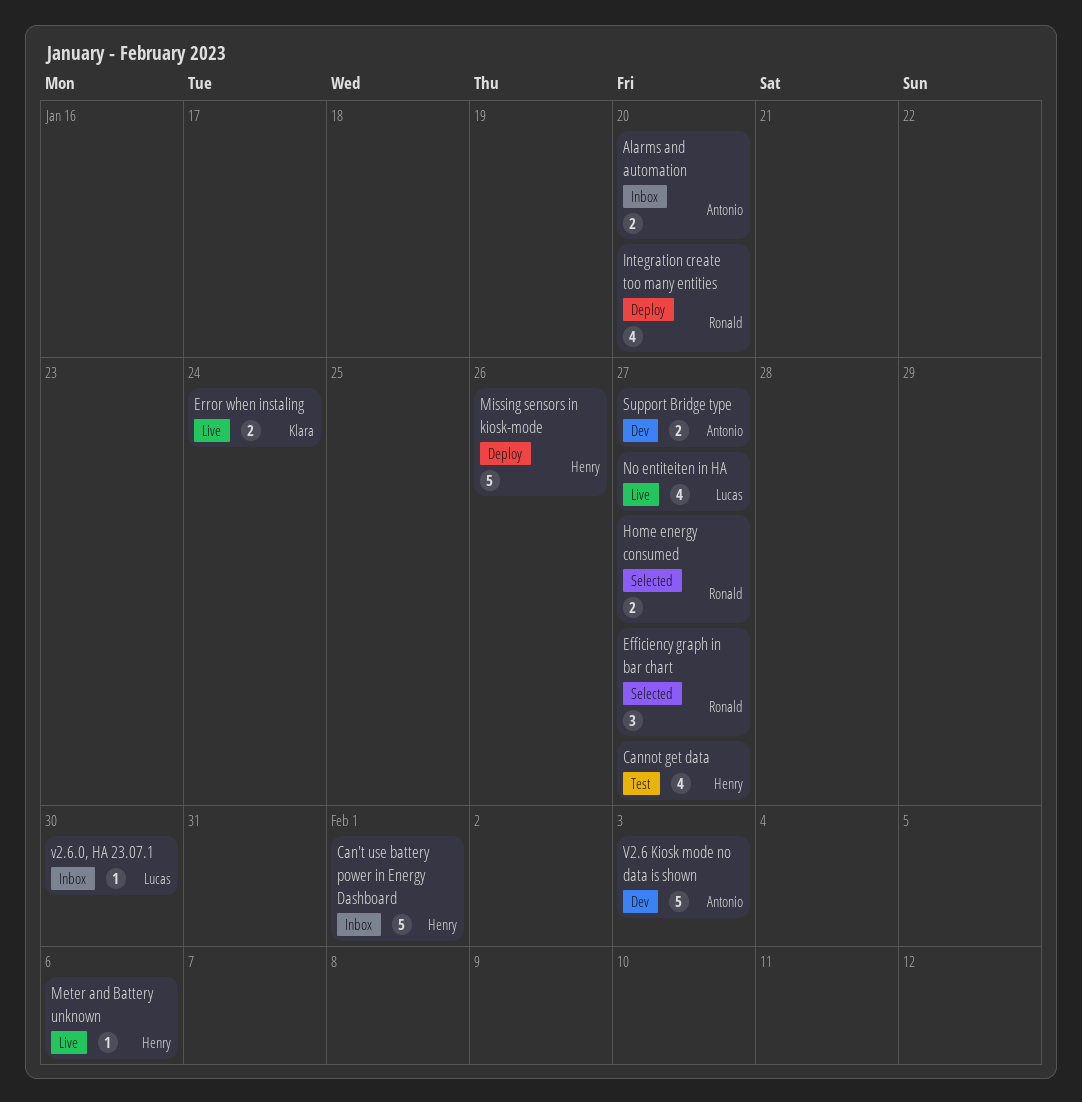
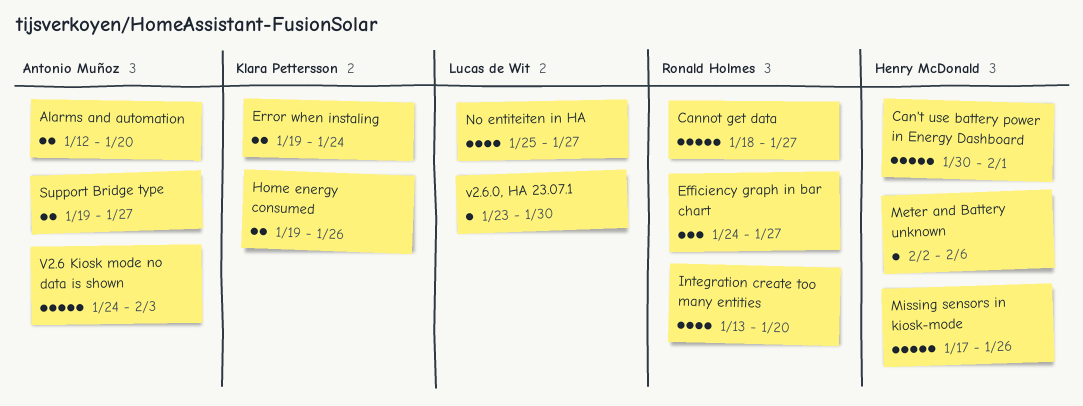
Cannot get data, owner: Henry McDonald -> Ronald Holmes
Cannot get data, estimate: 4 -> 5
Home energy consumed, owner: Ronald Holmes -> Klara Pettersson
Home energy consumed, due: Jan 27 -> Jan 26

